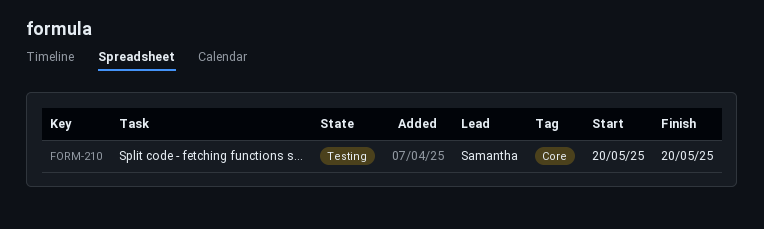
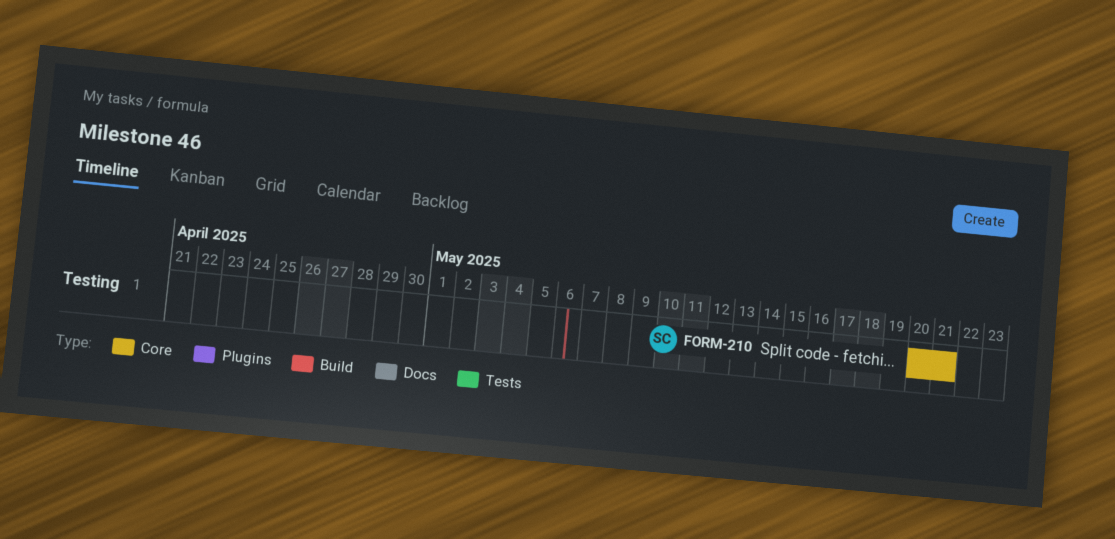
FORM-210, due: May 20 -> May 21

